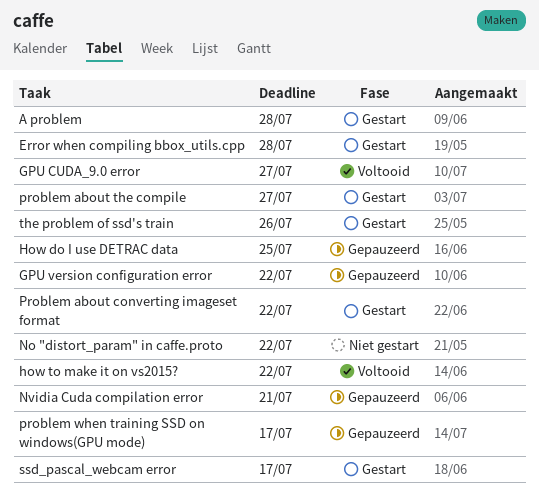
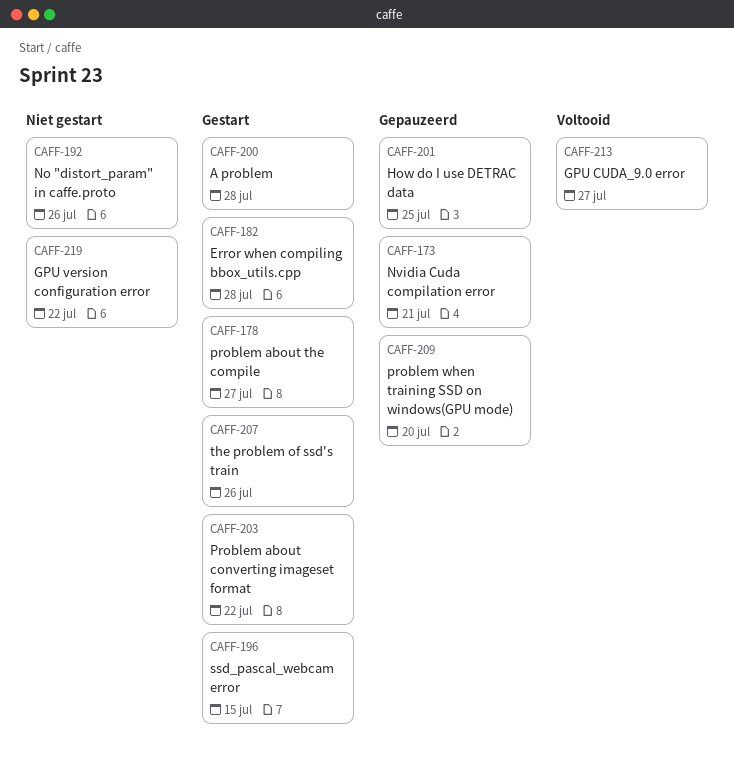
GPU version configuration error, status: Gepauzeerd -> Niet gestart
how to make it on vs2015?: present -> none
No "distort_param" in caffe.proto, due: Jul 22 -> Jul 26
problem when training SSD on windows(GPU mode), due: Jul 17 -> Jul 20
ssd_pascal_webcam error, due: Jul 17 -> Jul 15

